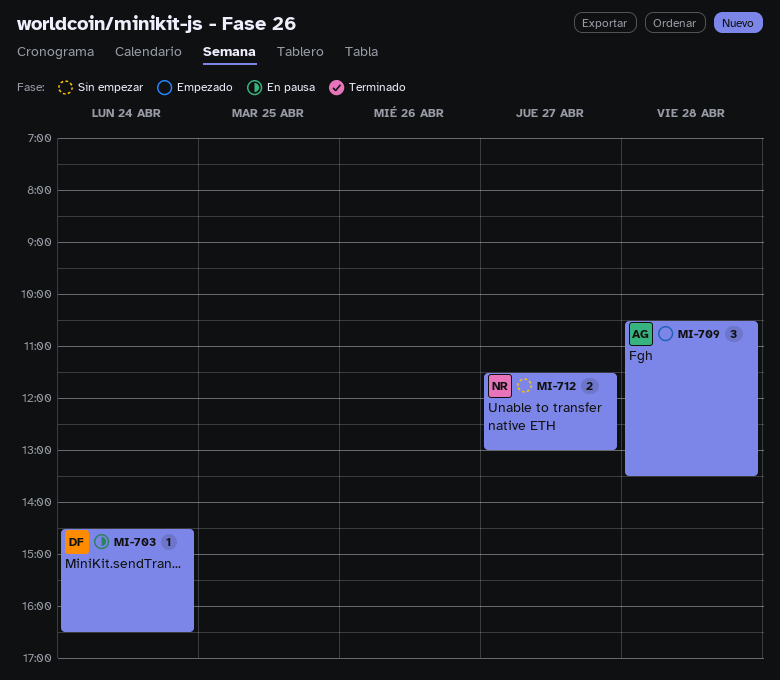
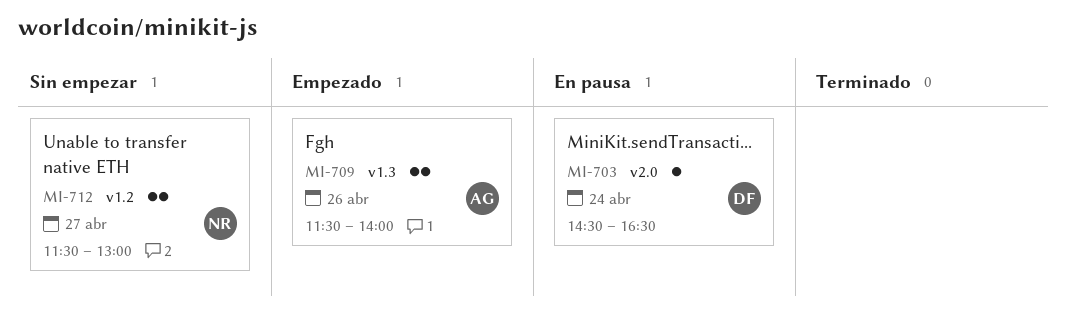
MI-709, estimate: 3 -> 2
MI-709, day: Apr 28 -> Apr 26
MI-709, begins: 10:30 -> 11:30
MI-709, ends: 13:30 -> 14:00

